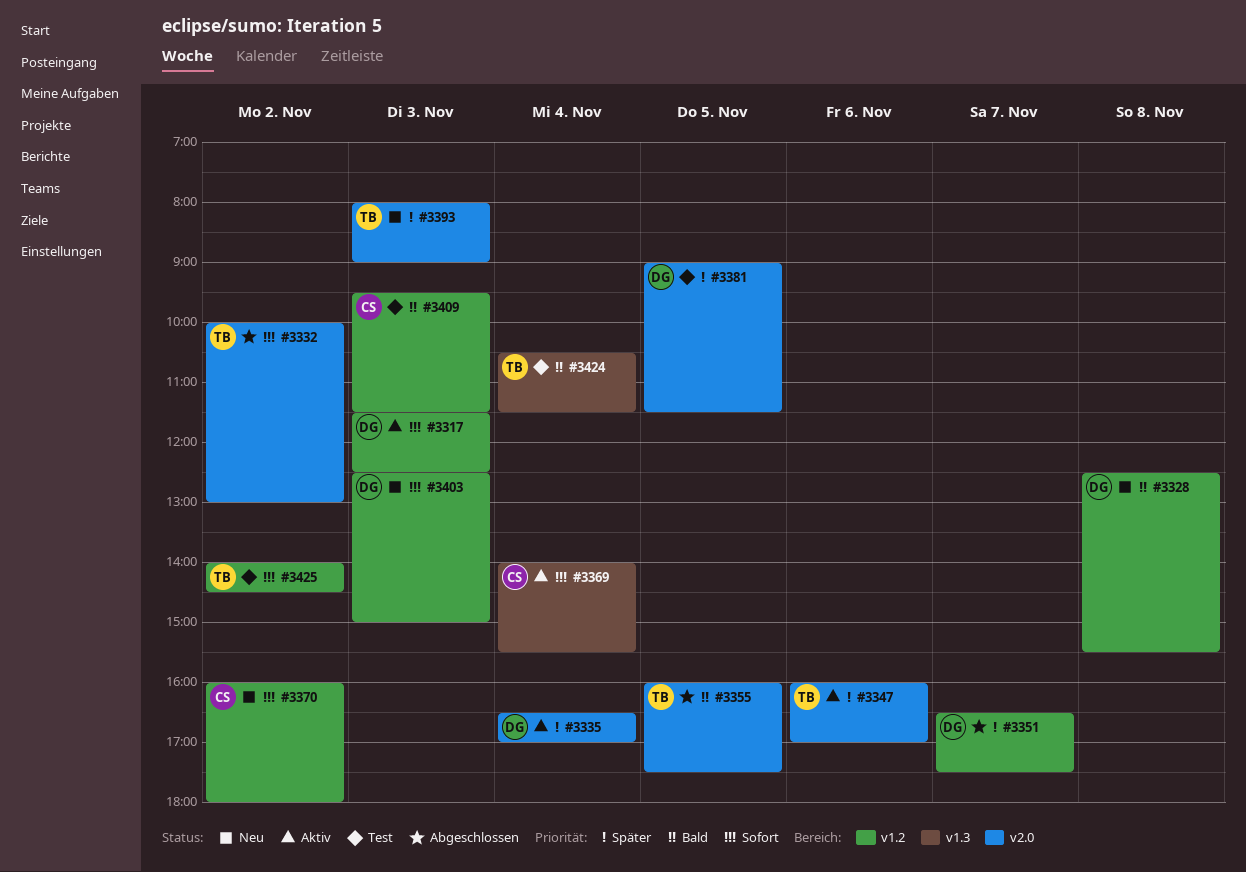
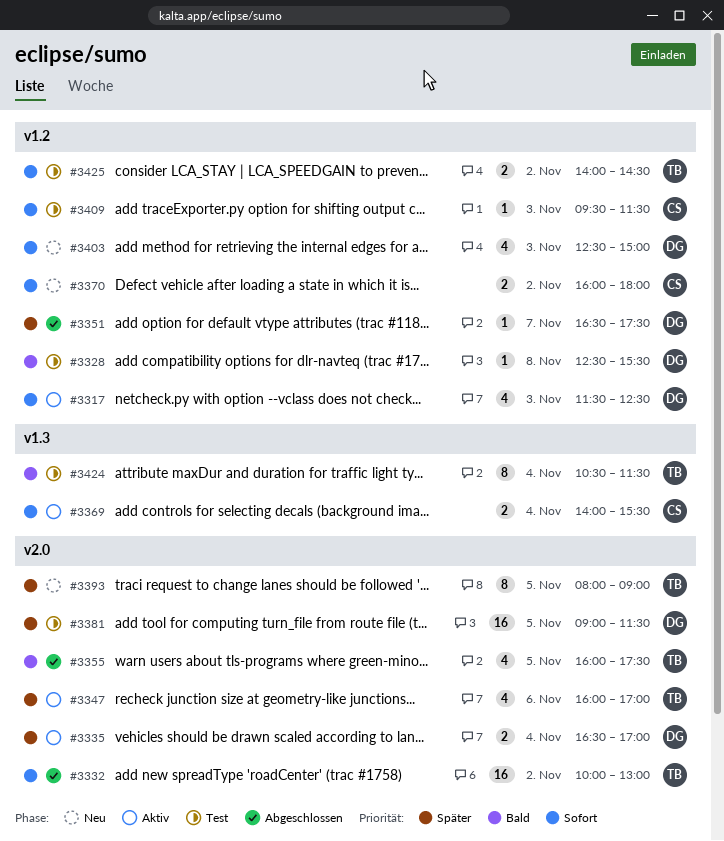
#3328, status: Neu -> Test
#3393, day: Nov 3 -> Nov 5
#3409, priority: Bald -> Sofort

